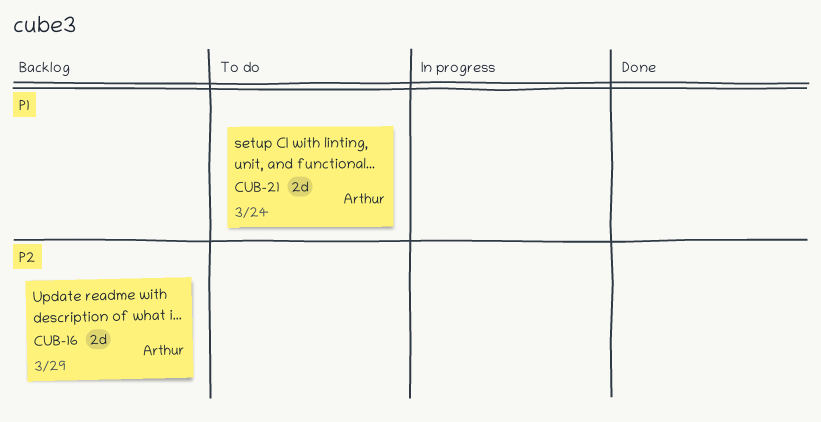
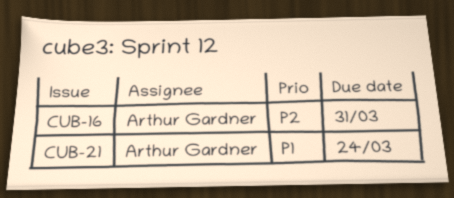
CUB-16, due: Mar 29 -> Mar 31

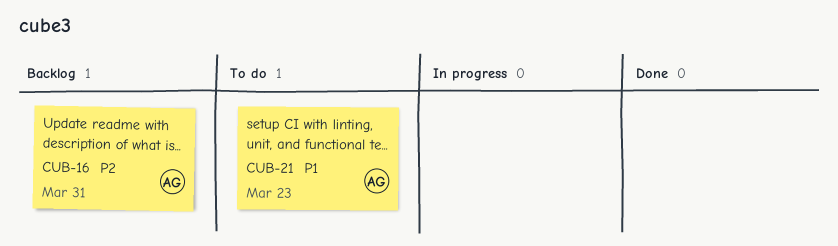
CUB-21, due: Mar 24 -> Mar 23

